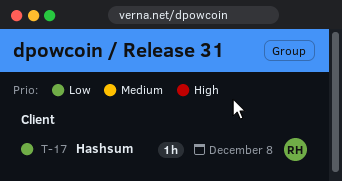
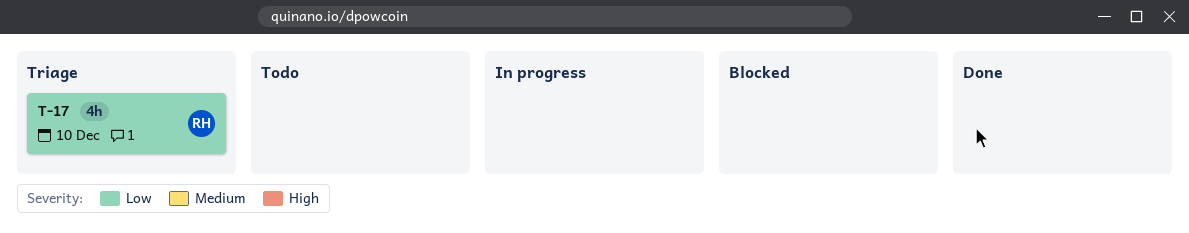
T-17, estimate: 1h -> 4h
T-17, due: Dec 8 -> Dec 10

